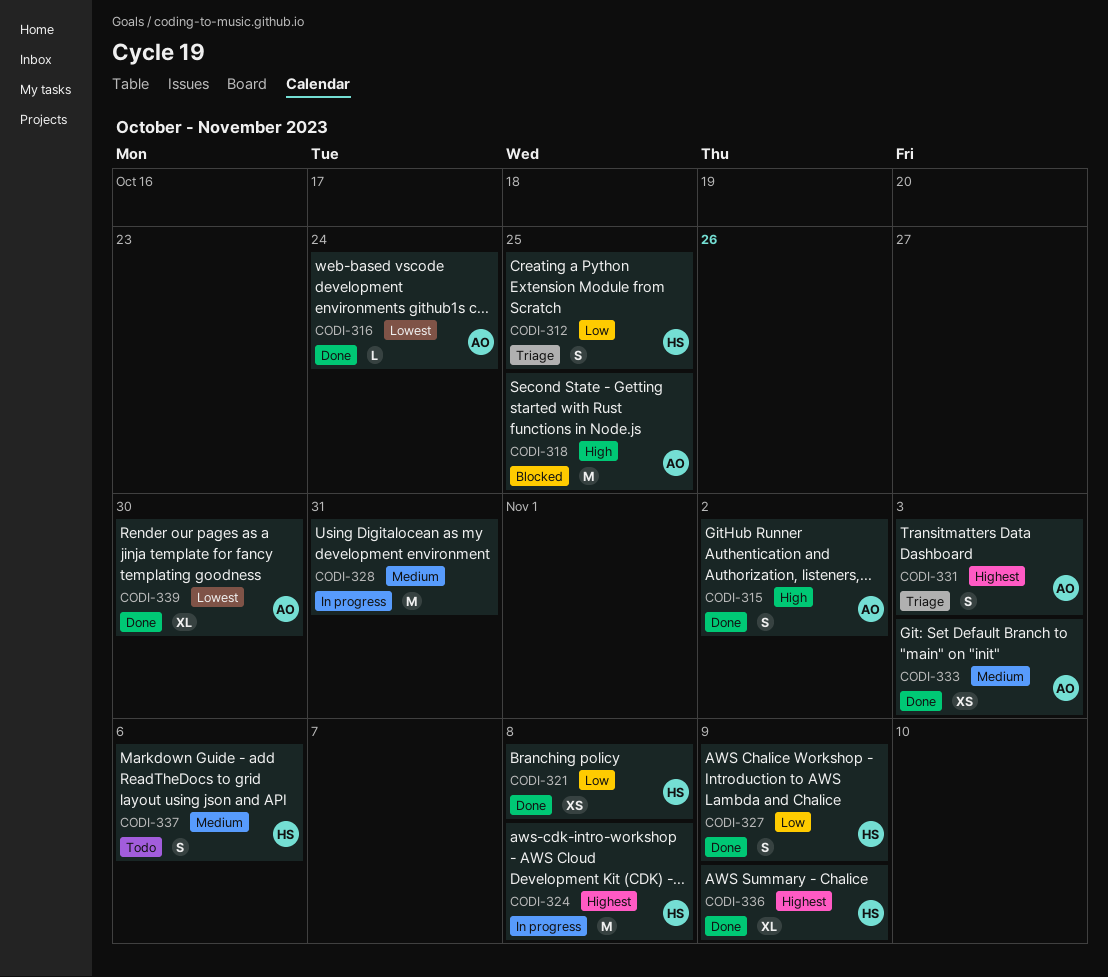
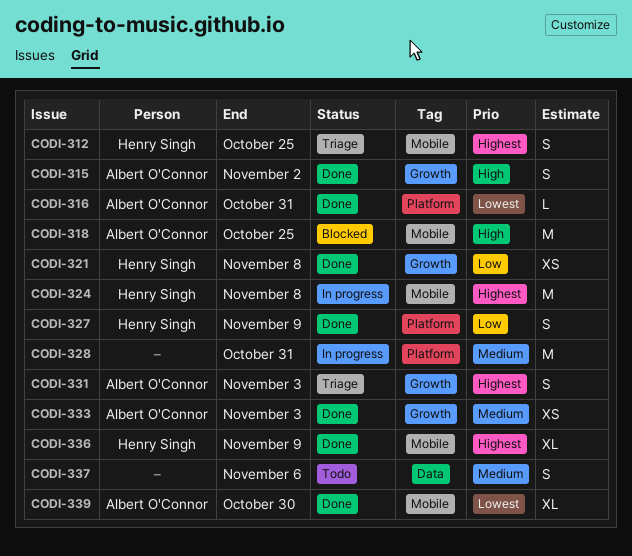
CODI-312, priority: Low -> Highest
CODI-316, due: Oct 24 -> Oct 31
CODI-337, owner: Henry Singh -> none

